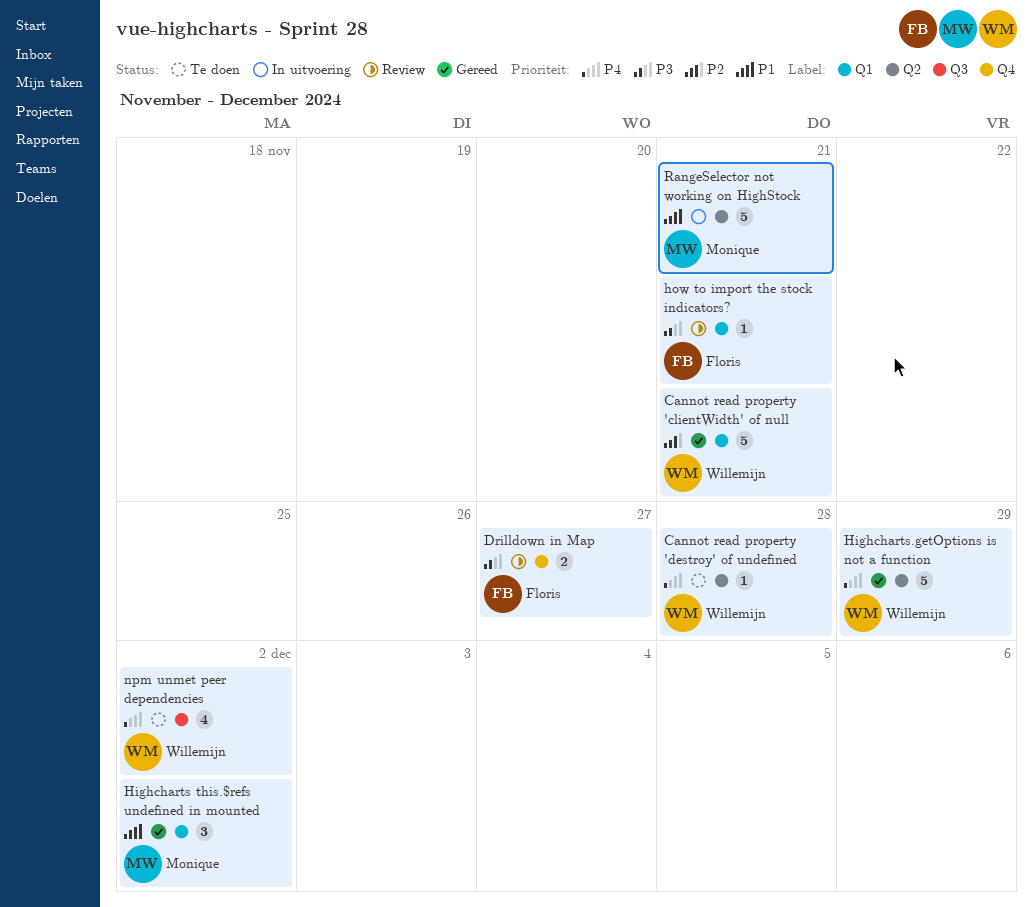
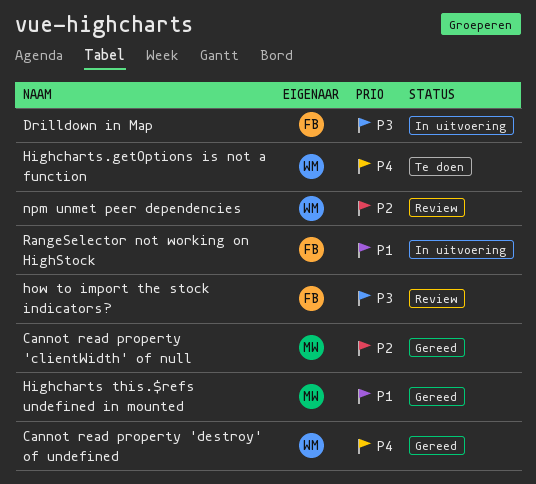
Cannot read property 'clientWidth' of null, owner: Willemijn -> Monique
Cannot read property 'destroy' of undefined, status: Te doen -> Gereed
Drilldown in Map, status: Review -> In uitvoering
Highcharts.getOptions is not a function, status: Gereed -> Te doen
npm unmet peer dependencies, status: Te doen -> Review
npm unmet peer dependencies, priority: P4 -> P2
RangeSelector not working on HighStock, owner: Monique -> Floris

